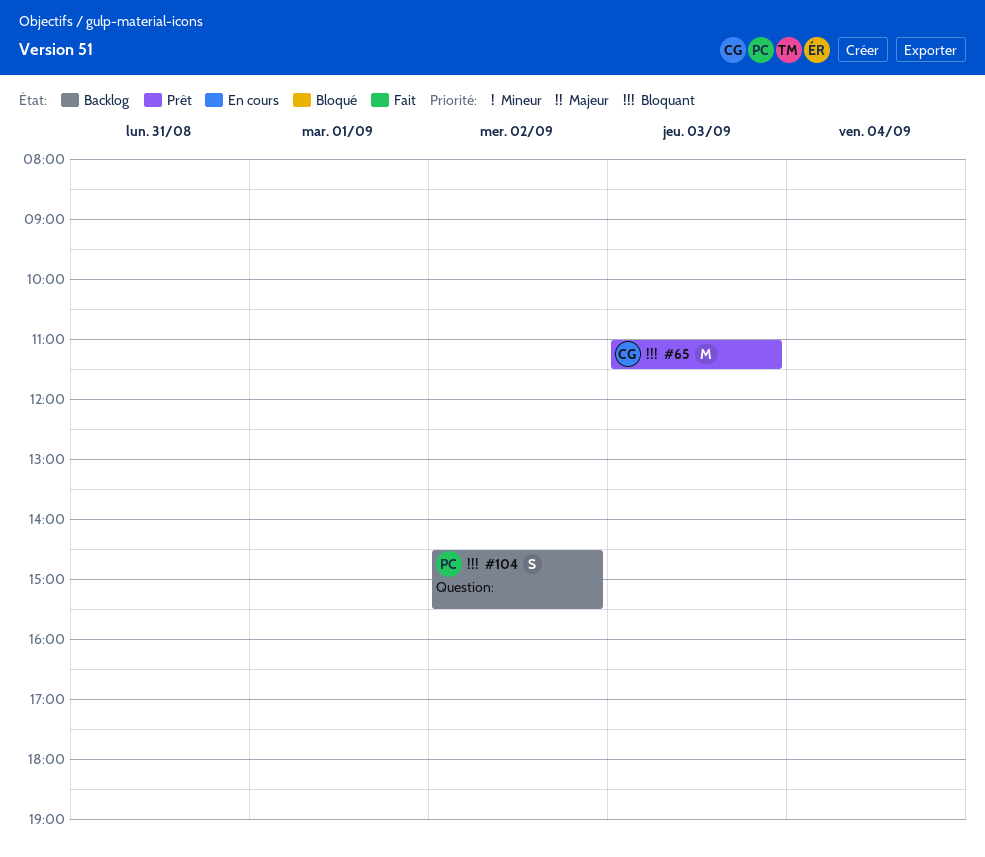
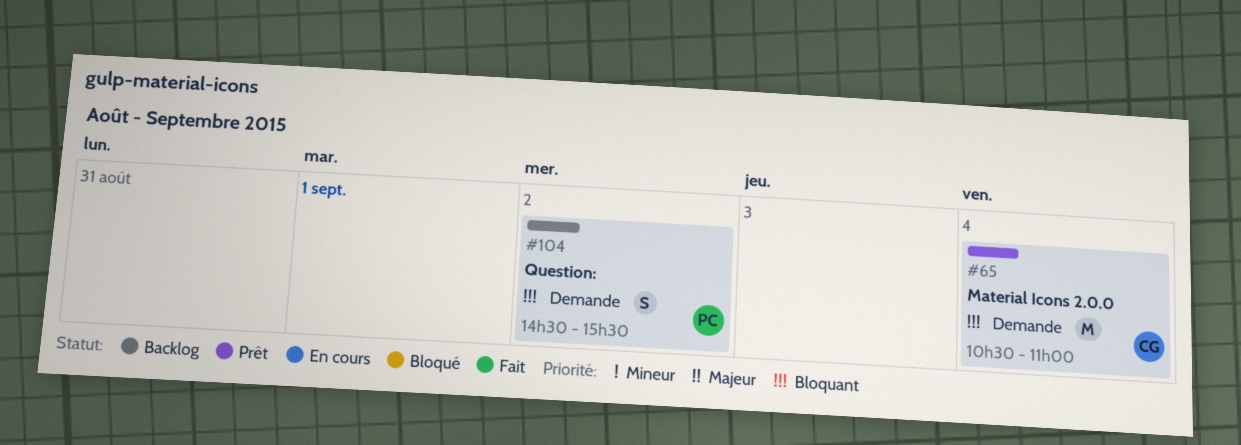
#65, day: Sep 3 -> Sep 4
#65, begins: 11:00 -> 10:30
#65, ends: 11:30 -> 11:00

